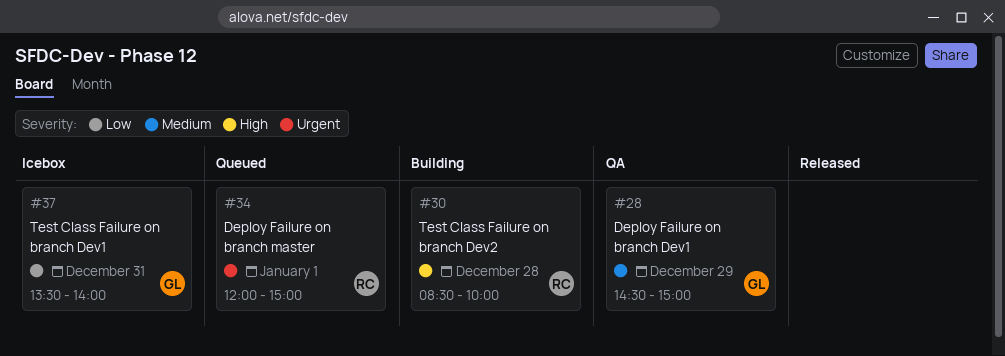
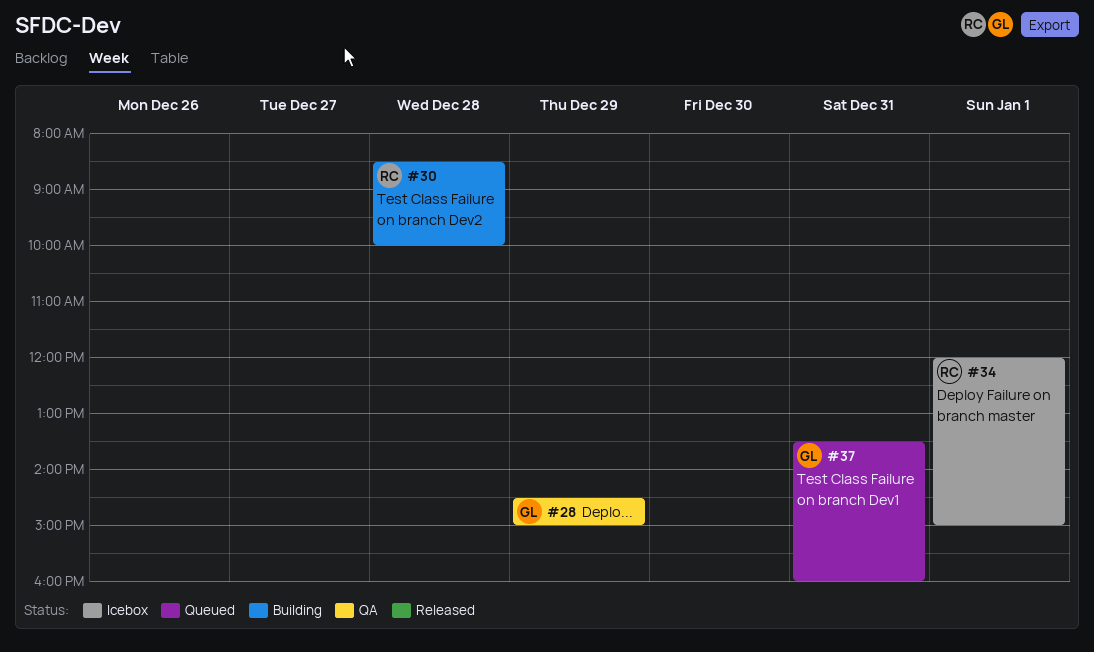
#34, status: Queued -> Icebox
#37, status: Icebox -> Queued
#37, ends: 14:00 -> 16:00

